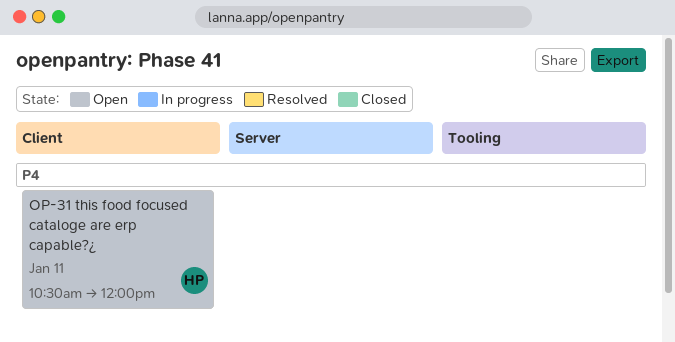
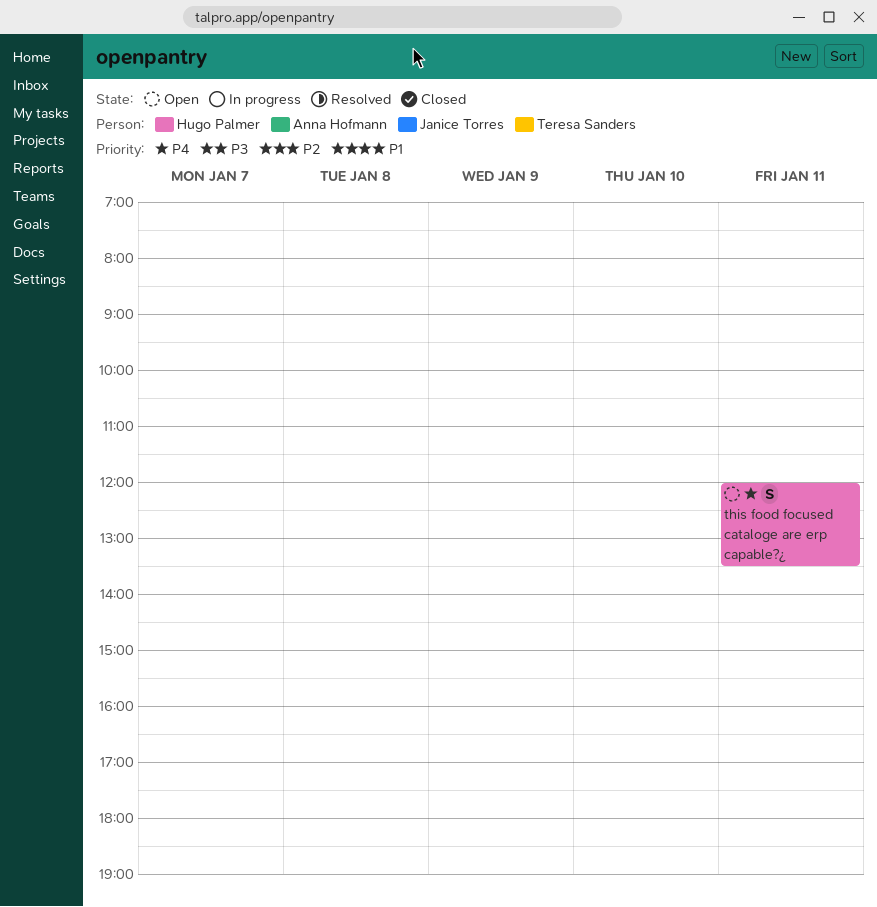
this food focused cataloge are erp capable?¿, begins: 10:30 -> 12:00
this food focused cataloge are erp capable?¿, ends: 12:00 -> 13:30

